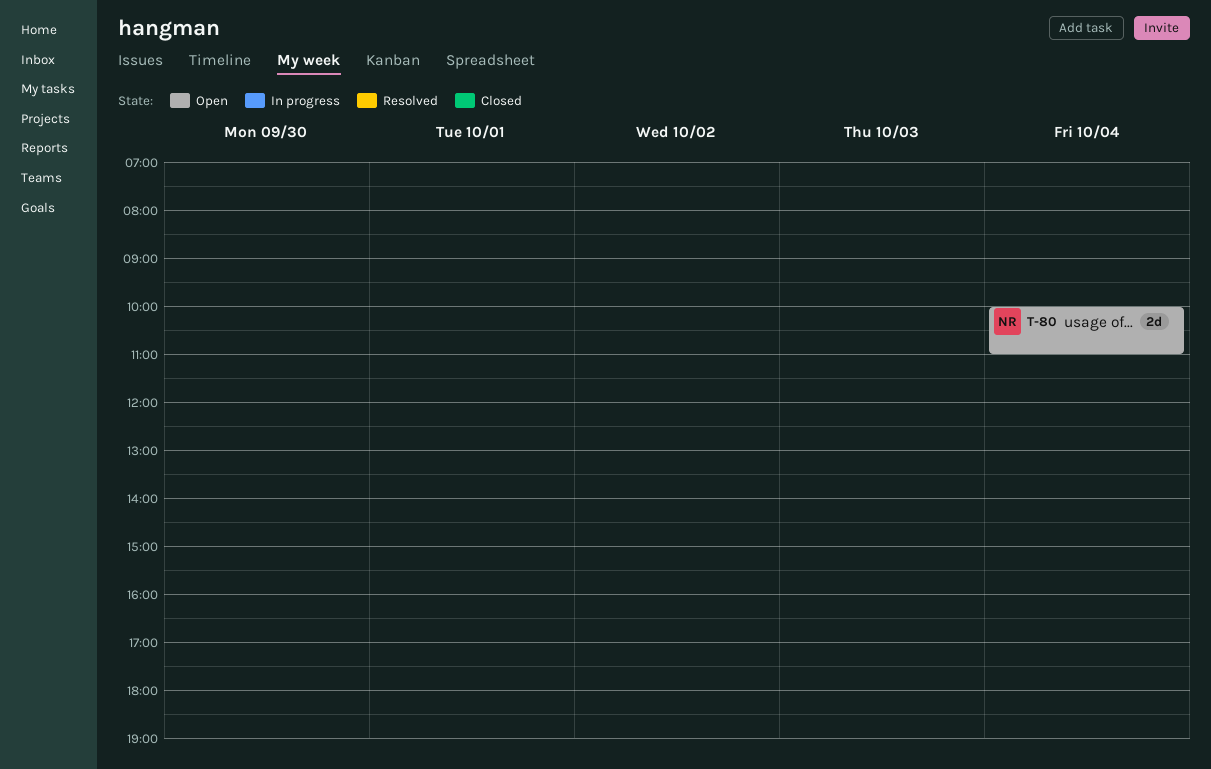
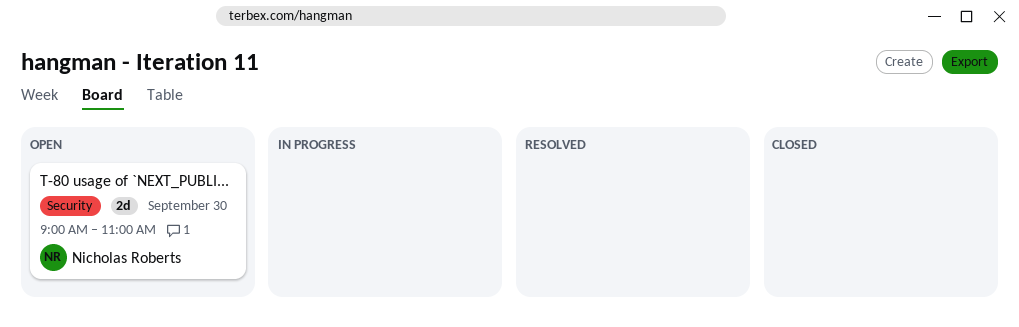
T-80, day: Oct 4 -> Sep 30
T-80, begins: 10:00 -> 09:00

